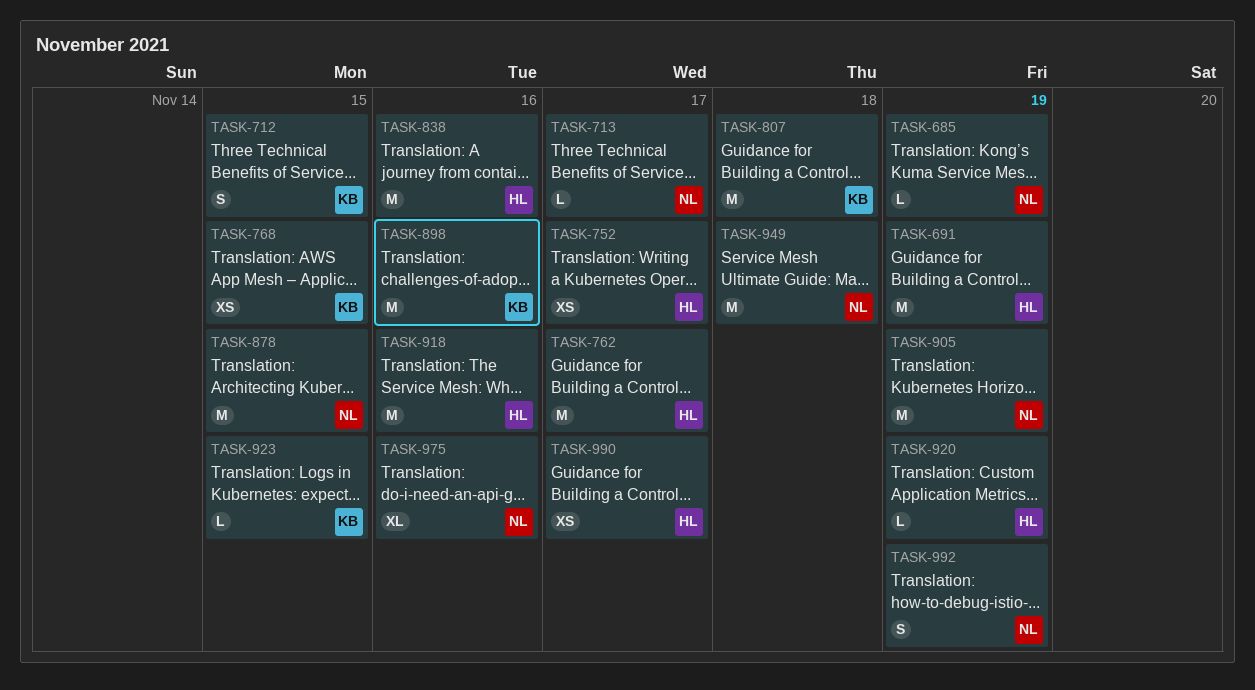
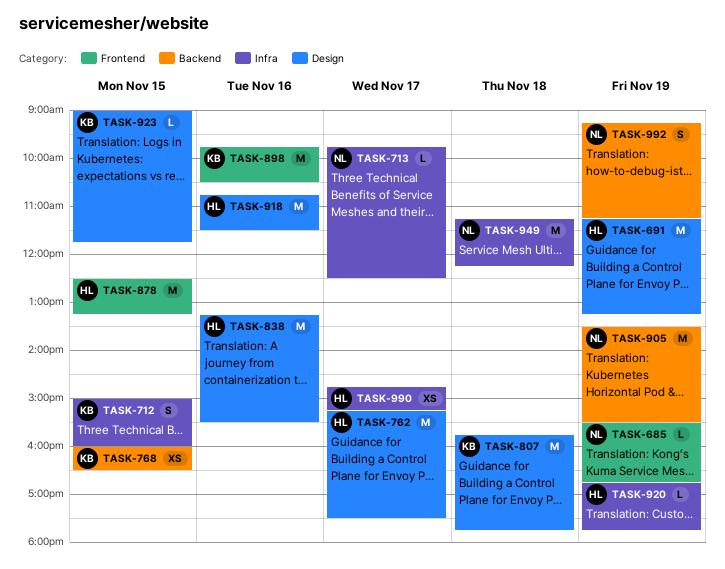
TASK-752: present -> none
TASK-878, owner: NL -> HL
TASK-975: present -> none

